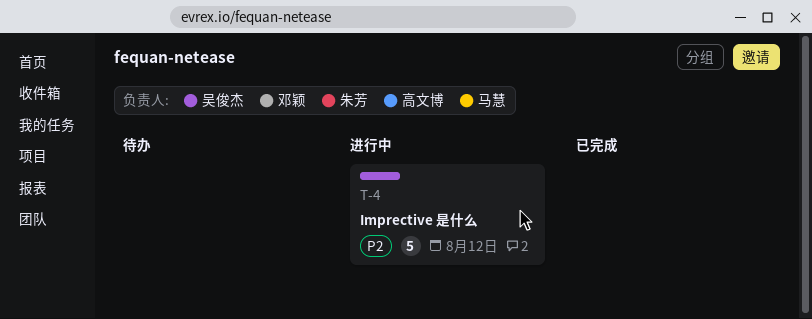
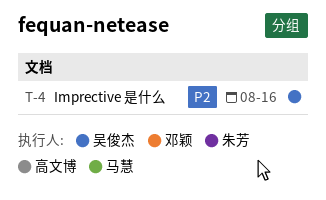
T-4, due: Aug 12 -> Aug 16

